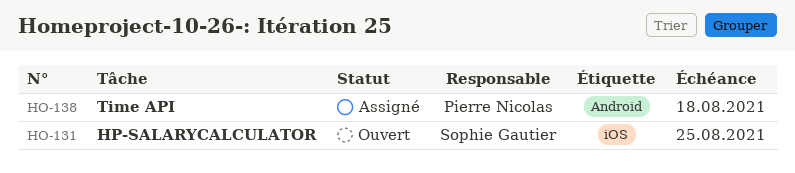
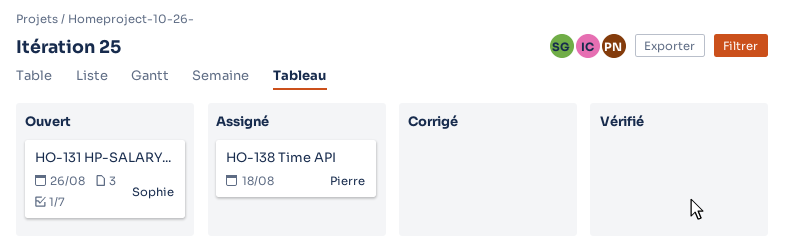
HO-131, due: Aug 25 -> Aug 26

